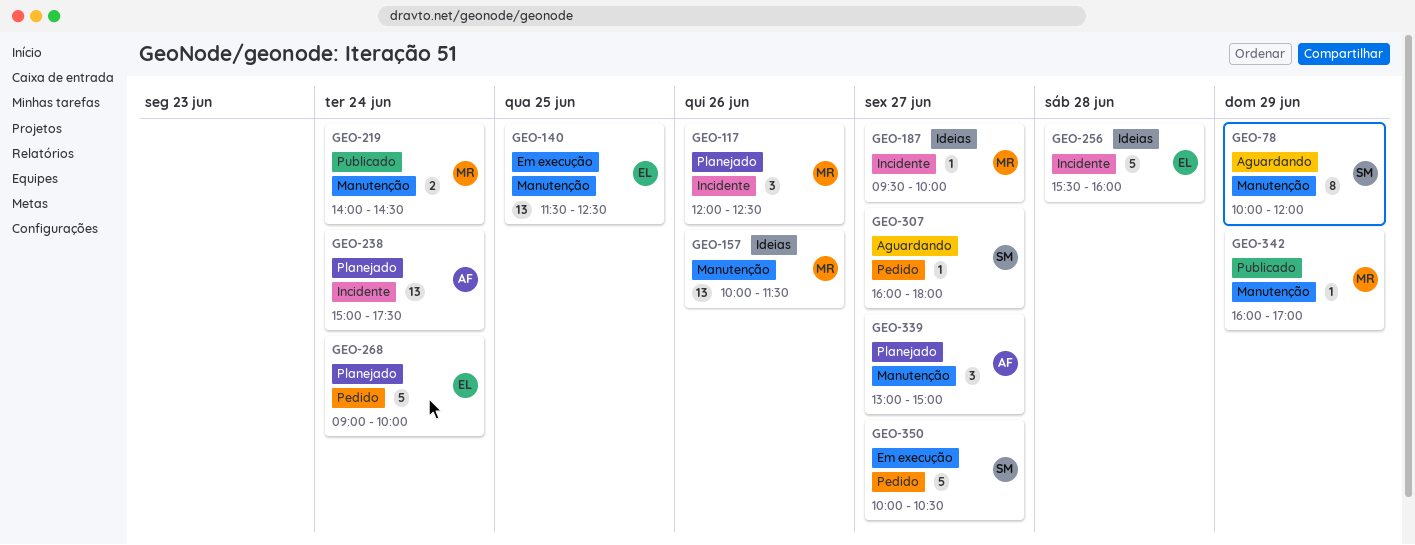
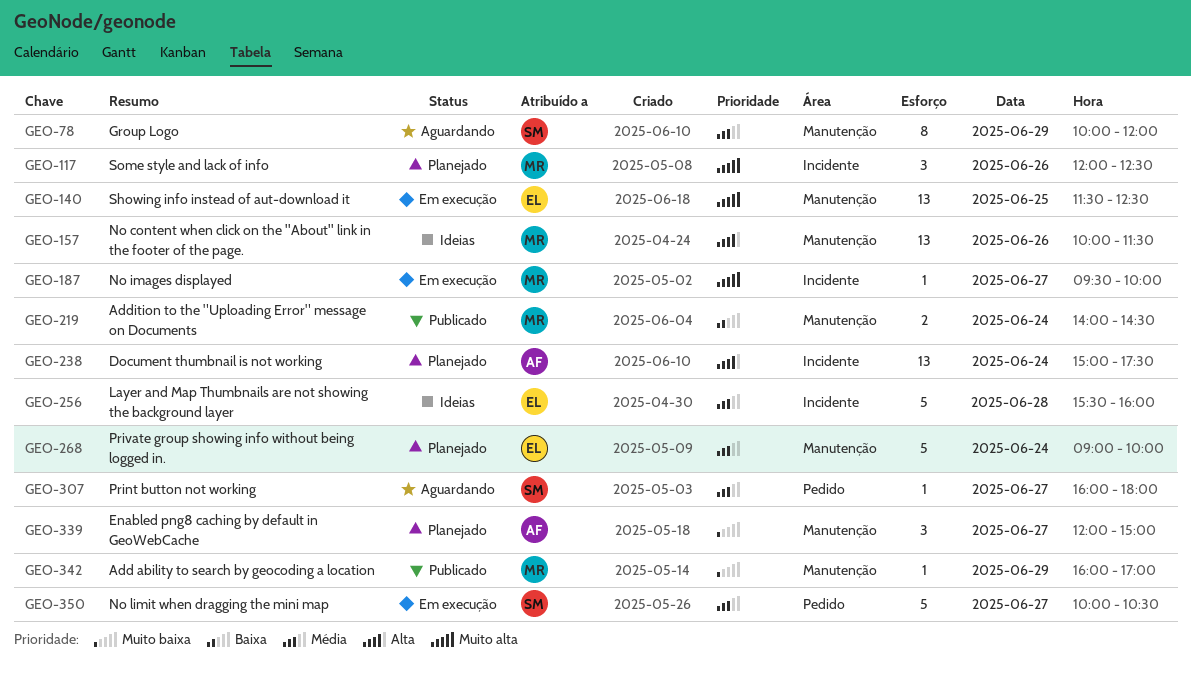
GEO-187, status: Ideias -> Em execução
GEO-268, label: Pedido -> Manutenção
GEO-339, begins: 13:00 -> 12:00

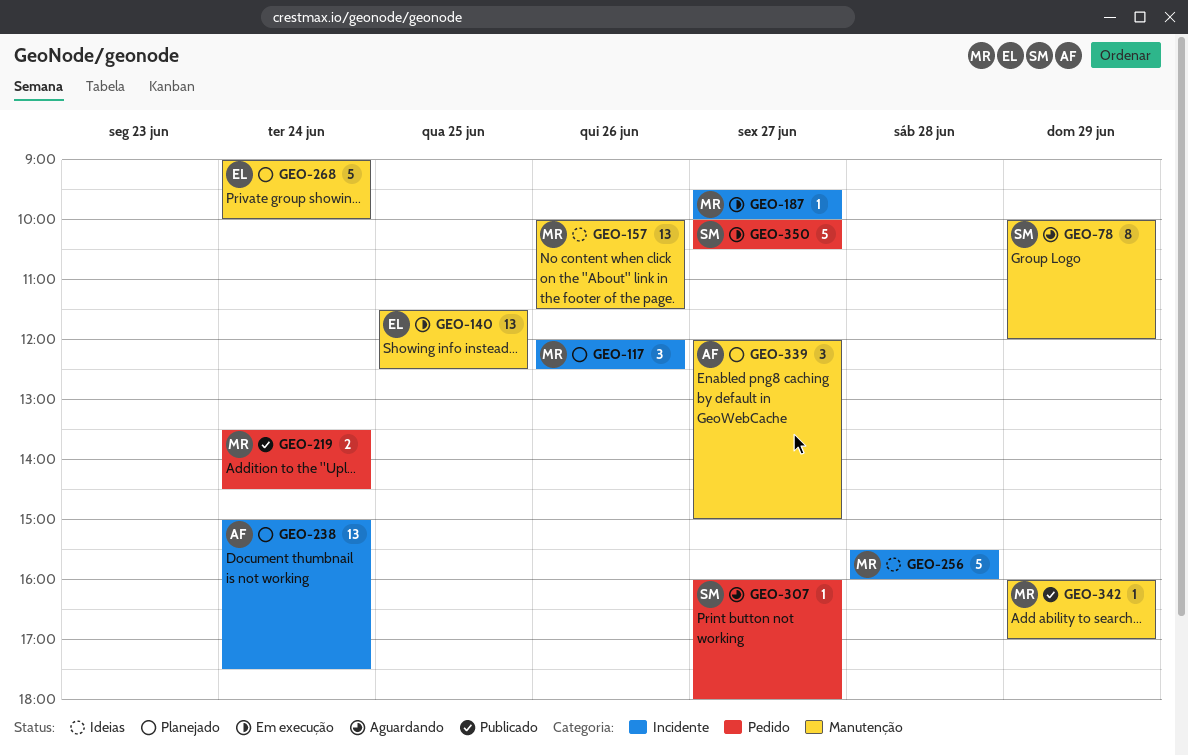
GEO-219, label: Manutenção -> Pedido
GEO-219, begins: 14:00 -> 13:30
GEO-256, owner: EL -> MR

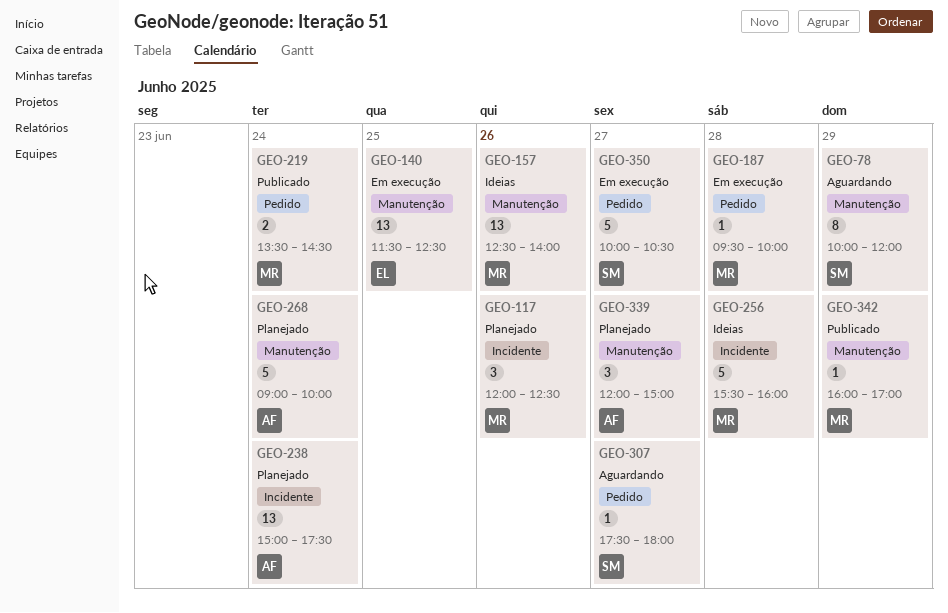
GEO-157, begins: 10:00 -> 12:30
GEO-157, ends: 11:30 -> 14:00
GEO-187, label: Incidente -> Pedido
GEO-187, day: Jun 27 -> Jun 28
GEO-268, owner: EL -> AF
GEO-307, begins: 16:00 -> 17:30

